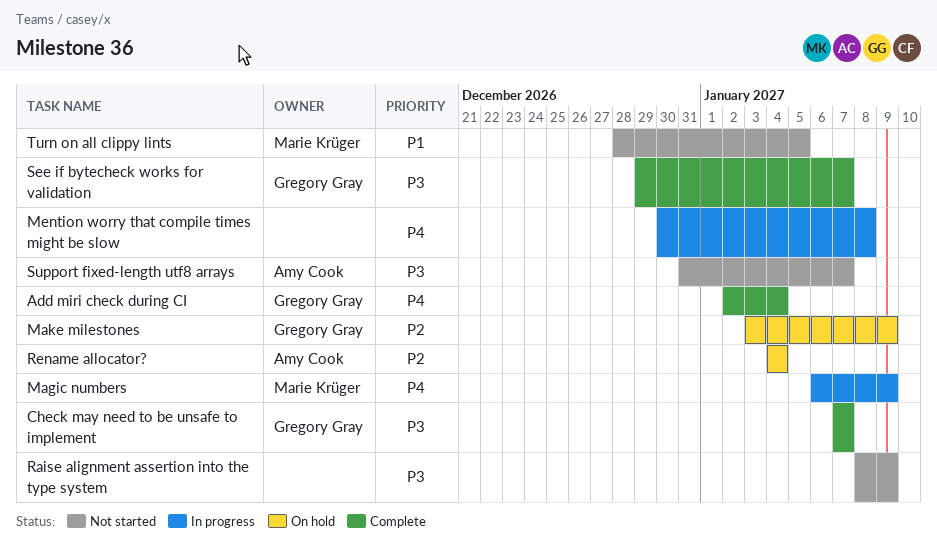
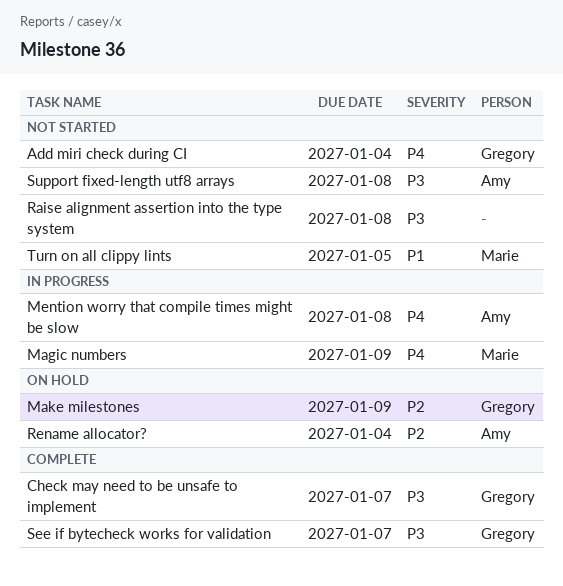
Add miri check during CI, status: Complete -> Not started
Mention worry that compile times might be slow, owner: none -> Amy Cook
Raise alignment assertion into the type system, due: Jan 9 -> Jan 8
Support fixed-length utf8 arrays, due: Jan 7 -> Jan 8

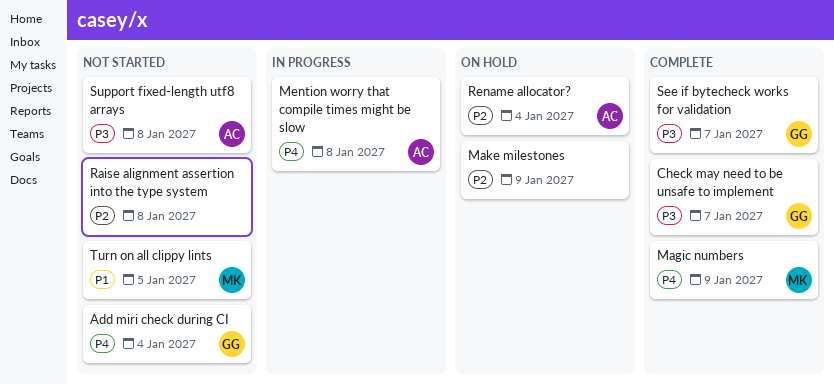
Magic numbers, status: In progress -> Complete
Make milestones, owner: Gregory -> none
Raise alignment assertion into the type system, priority: P3 -> P2

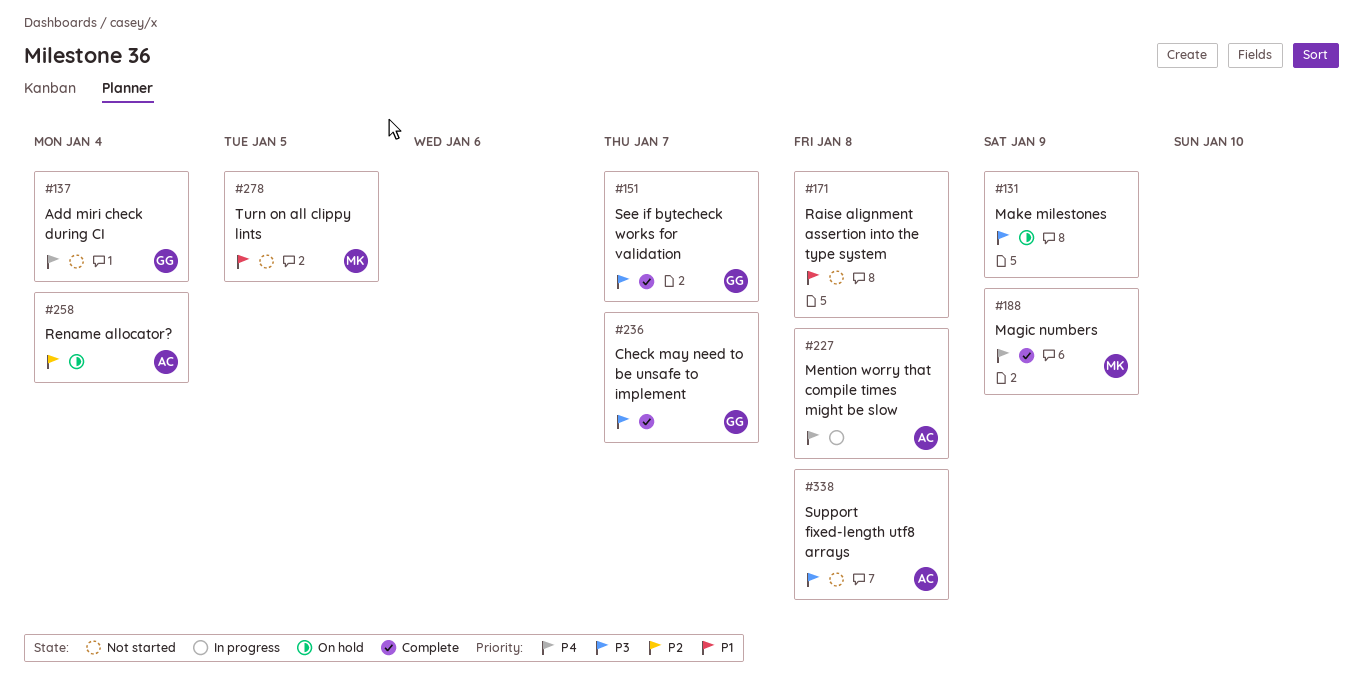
Make milestones, priority: P2 -> P3
Raise alignment assertion into the type system, priority: P2 -> P1

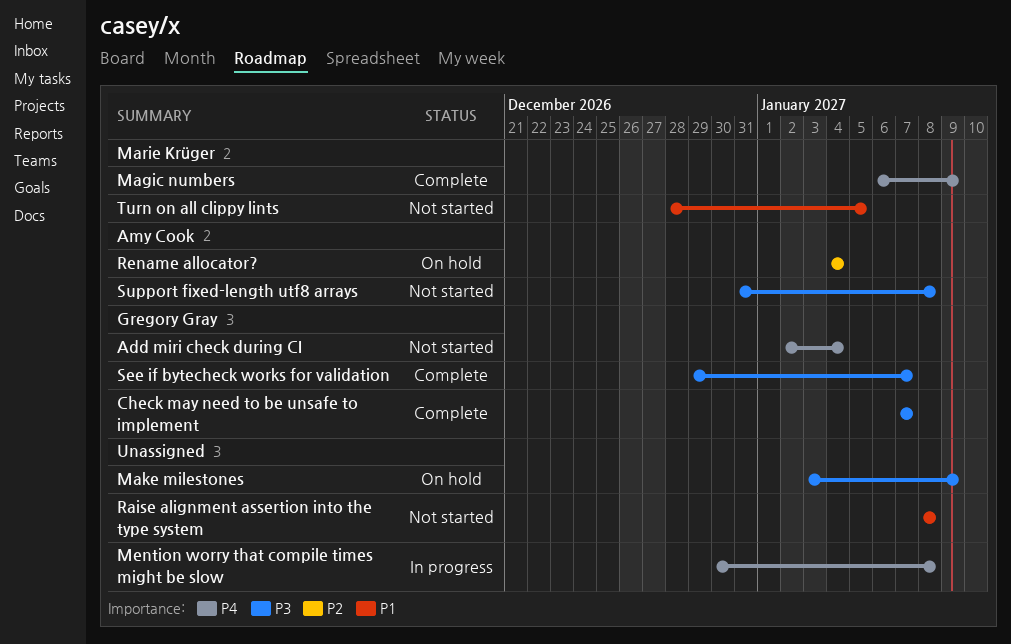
Mention worry that compile times might be slow, owner: Amy Cook -> none

